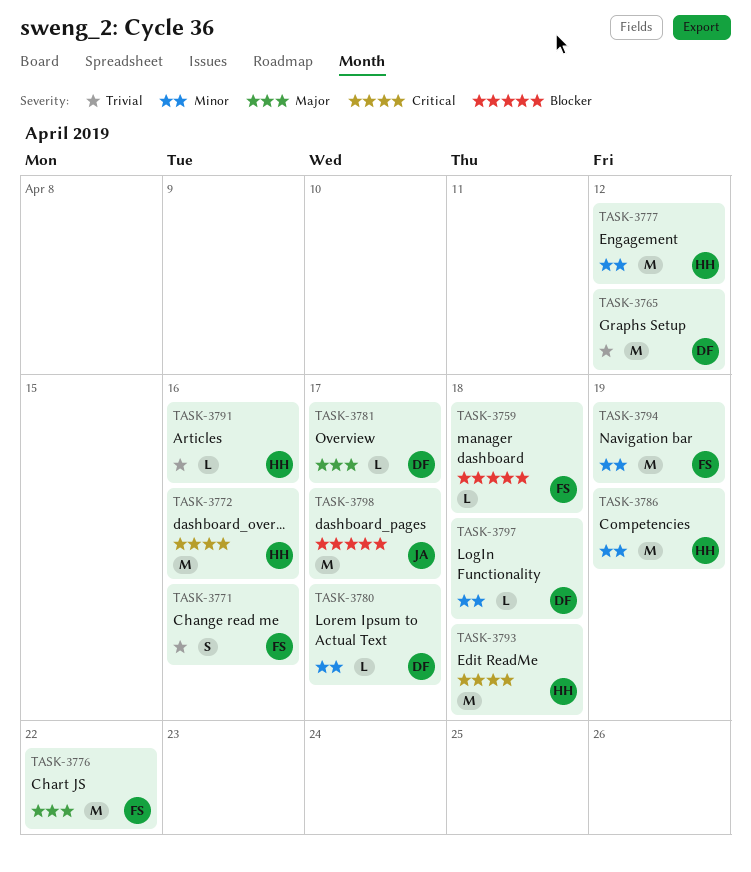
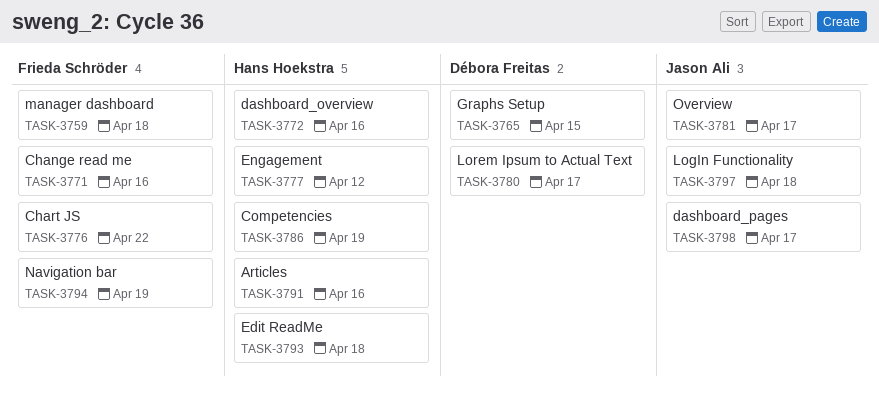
TASK-3765, due: Apr 12 -> Apr 15
TASK-3781, owner: Débora Freitas -> Jason Ali
TASK-3797, owner: Débora Freitas -> Jason Ali

